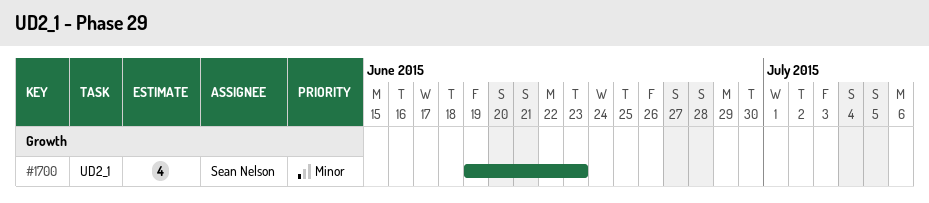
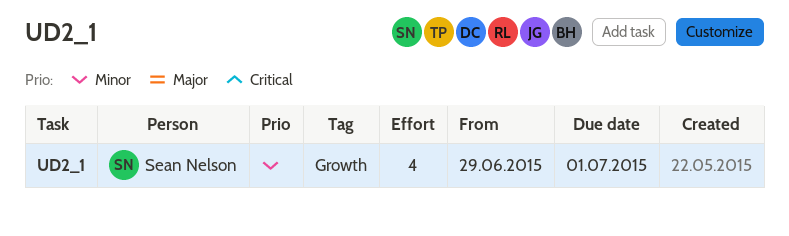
UD2_1, start: Jun 19 -> Jun 29
UD2_1, due: Jun 23 -> Jul 1

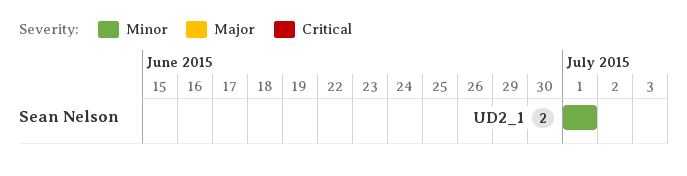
UD2_1, estimate: 4 -> 2
UD2_1, start: Jun 29 -> Jul 1

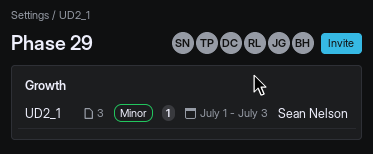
UD2_1, estimate: 2 -> 1
UD2_1, due: Jul 1 -> Jul 3

